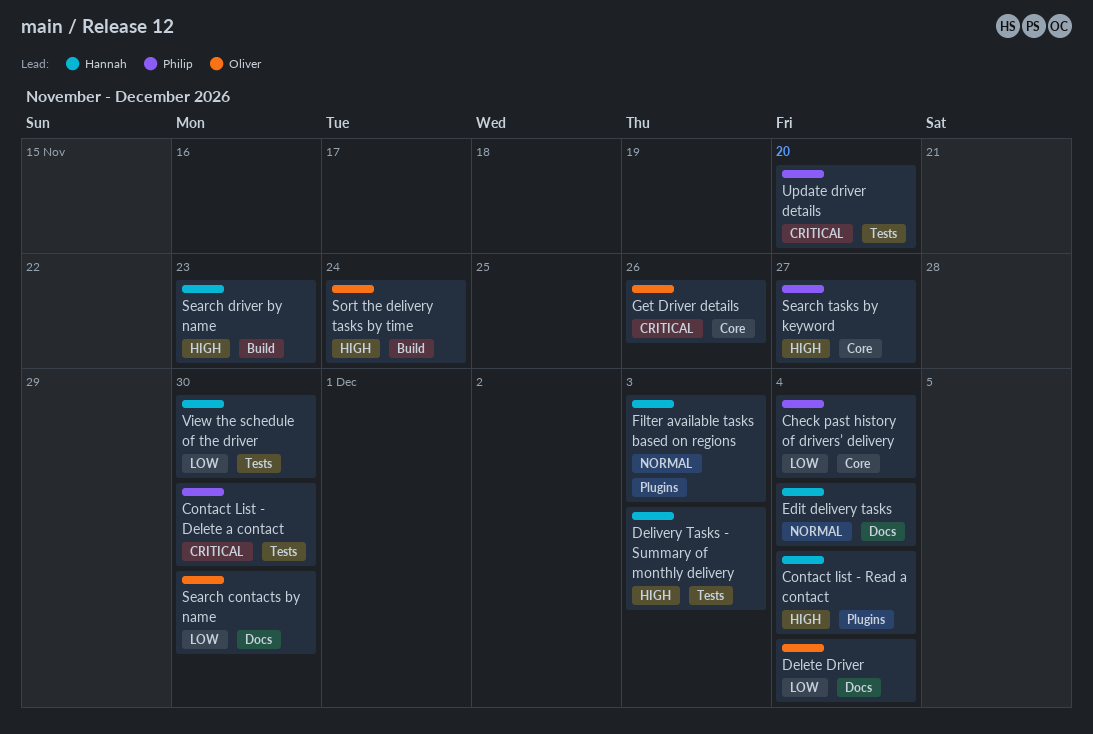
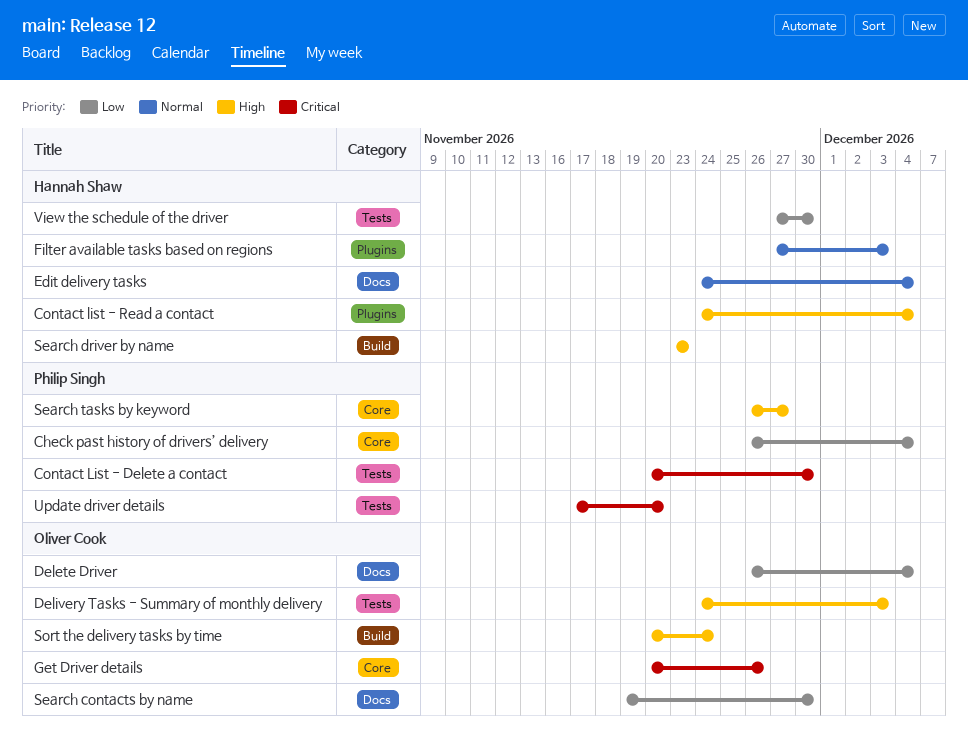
Delivery Tasks - Summary of monthly delivery, owner: Hannah Shaw -> Oliver Cook

